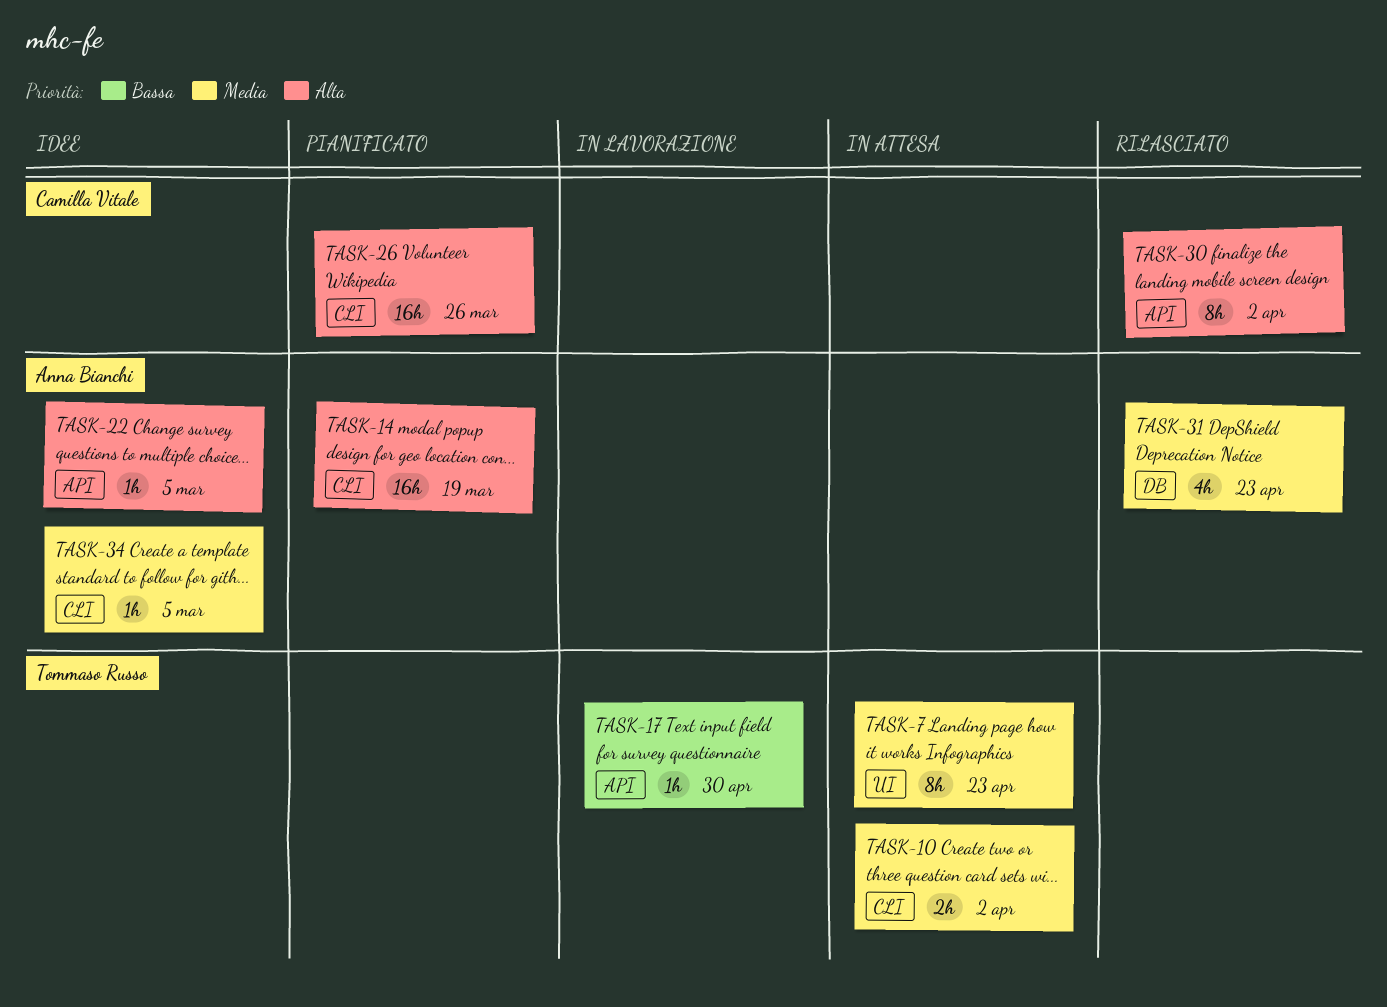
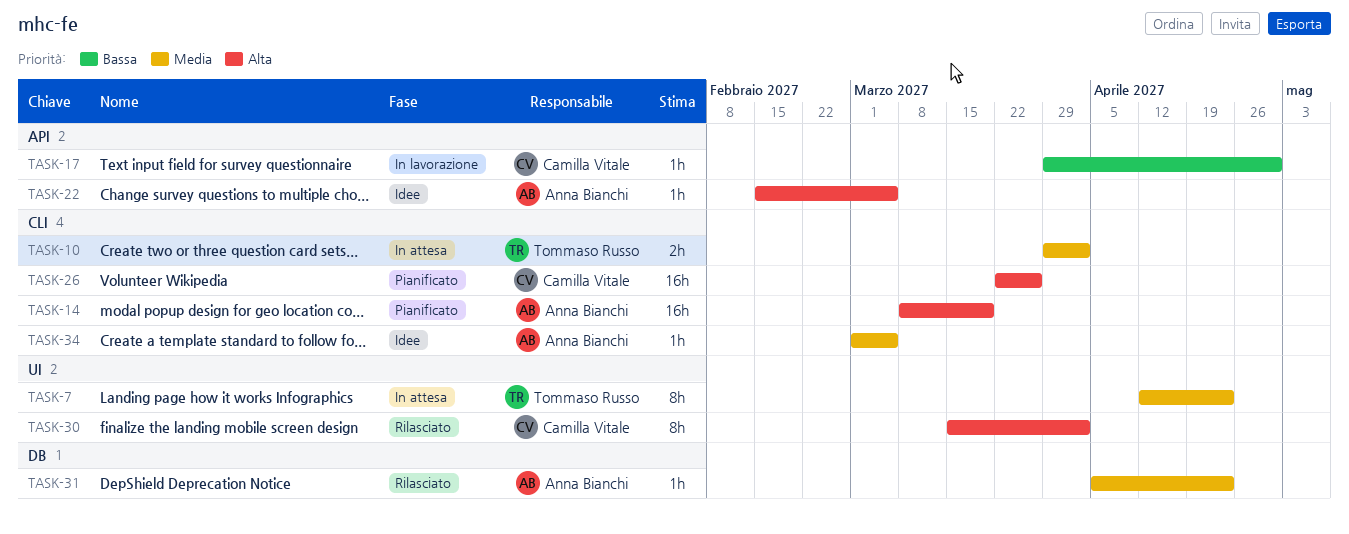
TASK-17, owner: Tommaso Russo -> Camilla Vitale
TASK-30, label: API -> UI
TASK-31, estimate: 4h -> 1h

